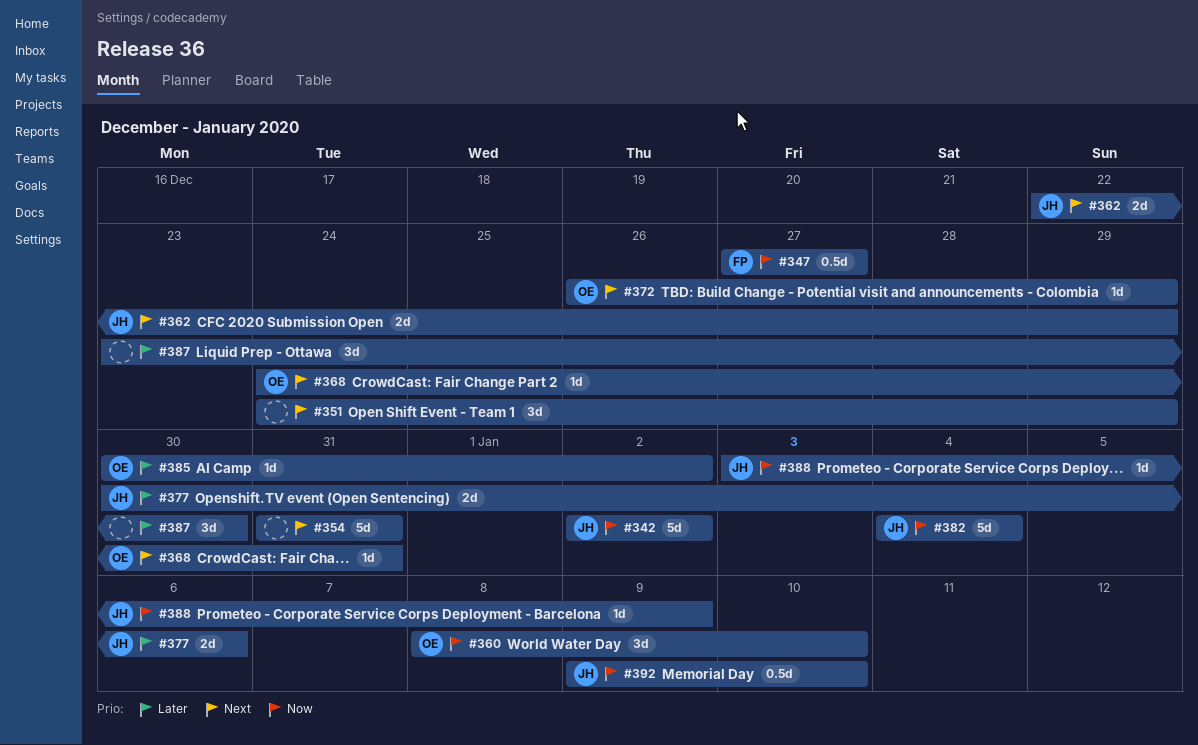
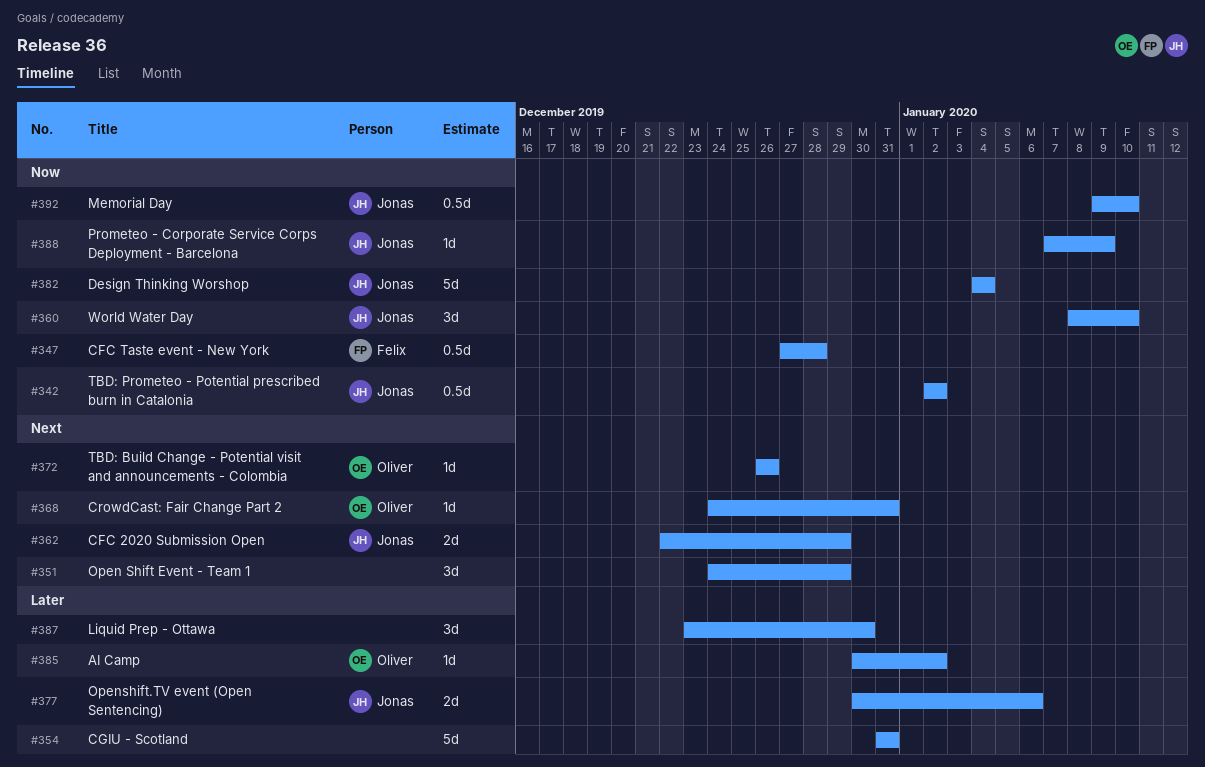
#342, estimate: 5d -> 0.5d
#347, due: Dec 27 -> Dec 28
#354, priority: Next -> Later
#360, owner: Oliver -> Jonas
#372, due: Dec 29 -> Dec 26
#388, start: Jan 3 -> Jan 7

